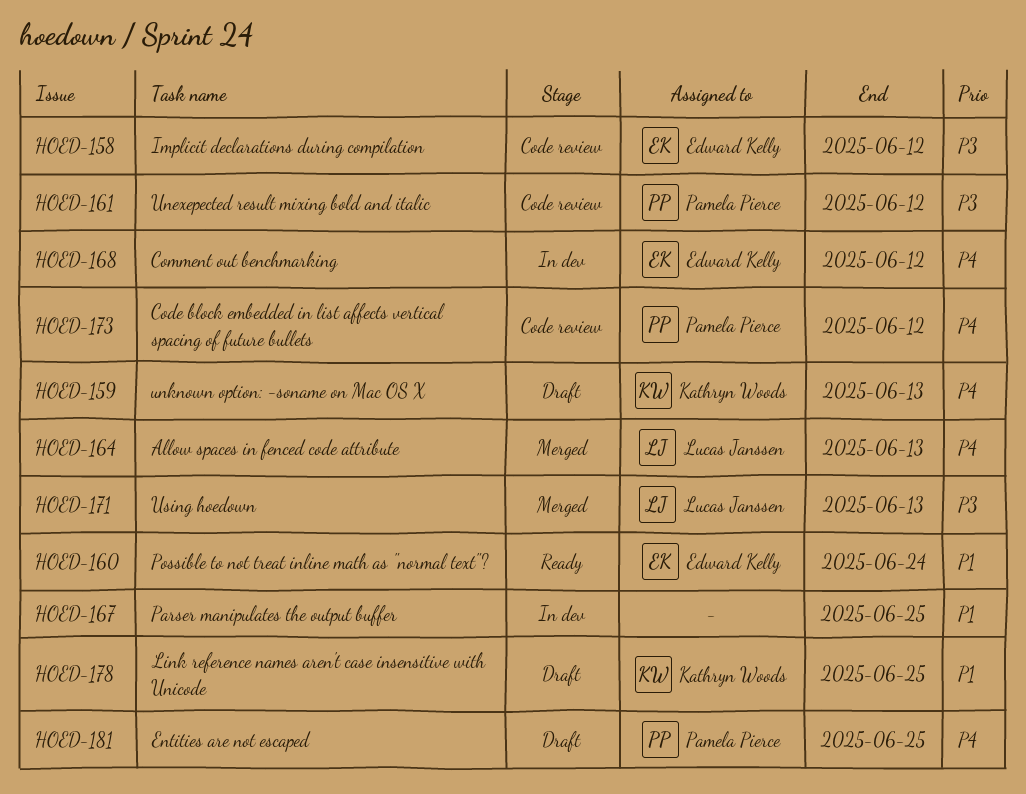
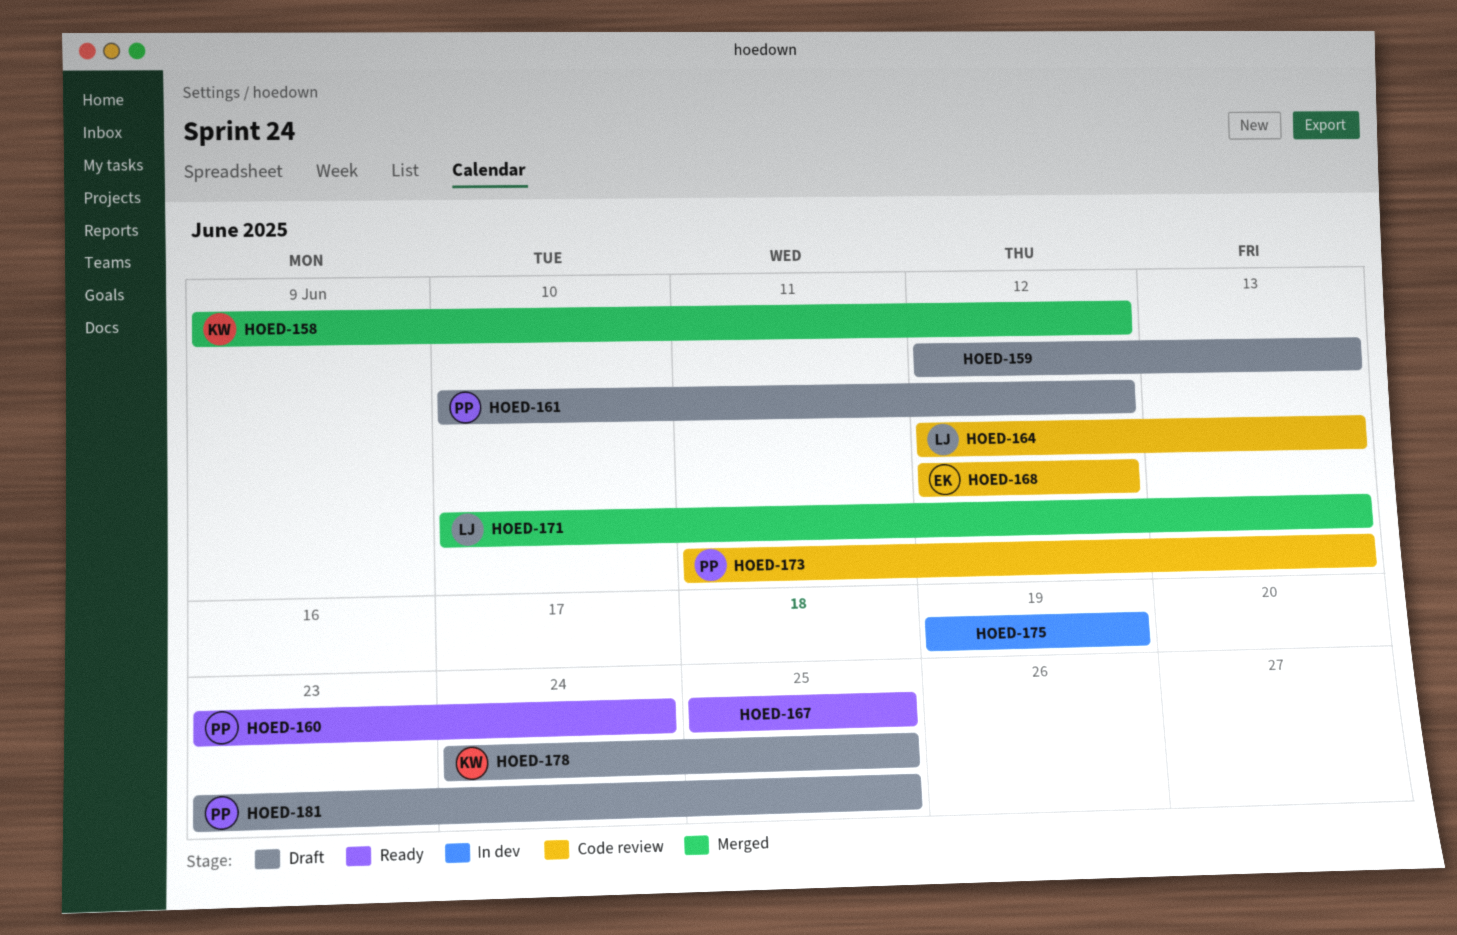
HOED-158, status: Code review -> Merged
HOED-158, owner: Edward Kelly -> Kathryn Woods
HOED-159, owner: Kathryn Woods -> none
HOED-160, owner: Edward Kelly -> Pamela Pierce
HOED-161, status: Code review -> Draft
HOED-164, status: Merged -> Code review
HOED-167, status: In dev -> Ready
HOED-168, status: In dev -> Code review
HOED-173, due: Jun 12 -> Jun 13
HOED-175: none -> present

